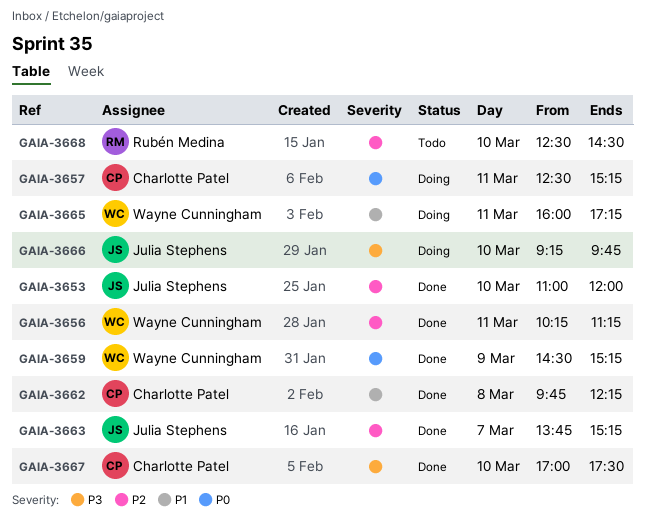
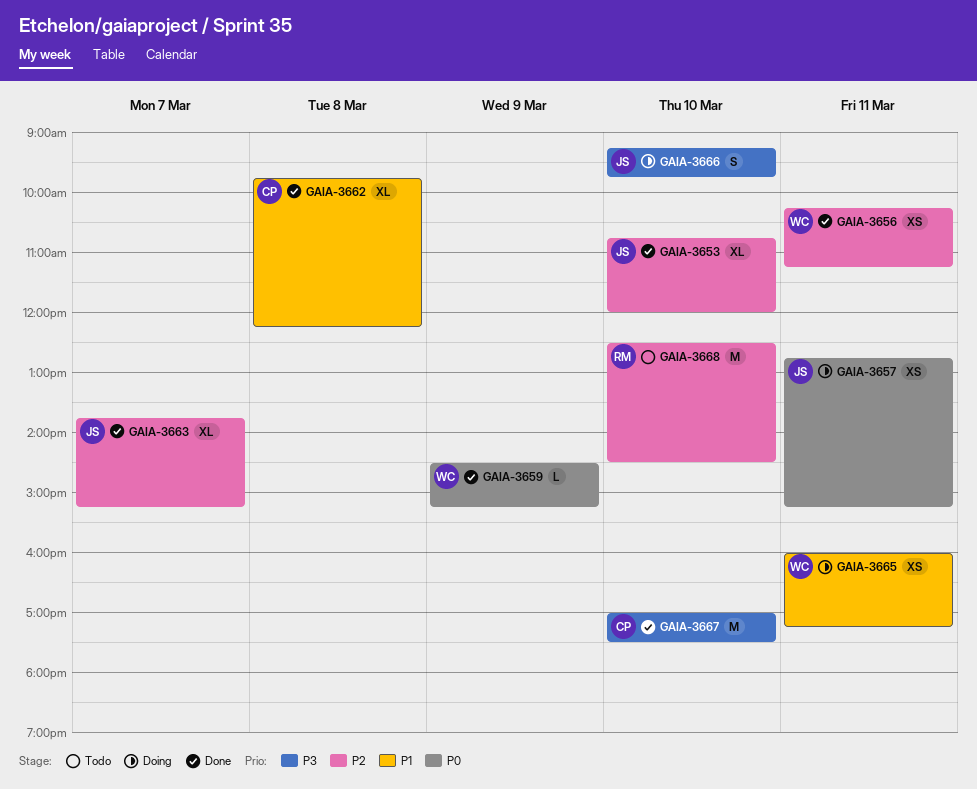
GAIA-3653, begins: 11:00 -> 10:45
GAIA-3657, owner: Charlotte Patel -> Julia Stephens
GAIA-3657, begins: 12:30 -> 12:45

